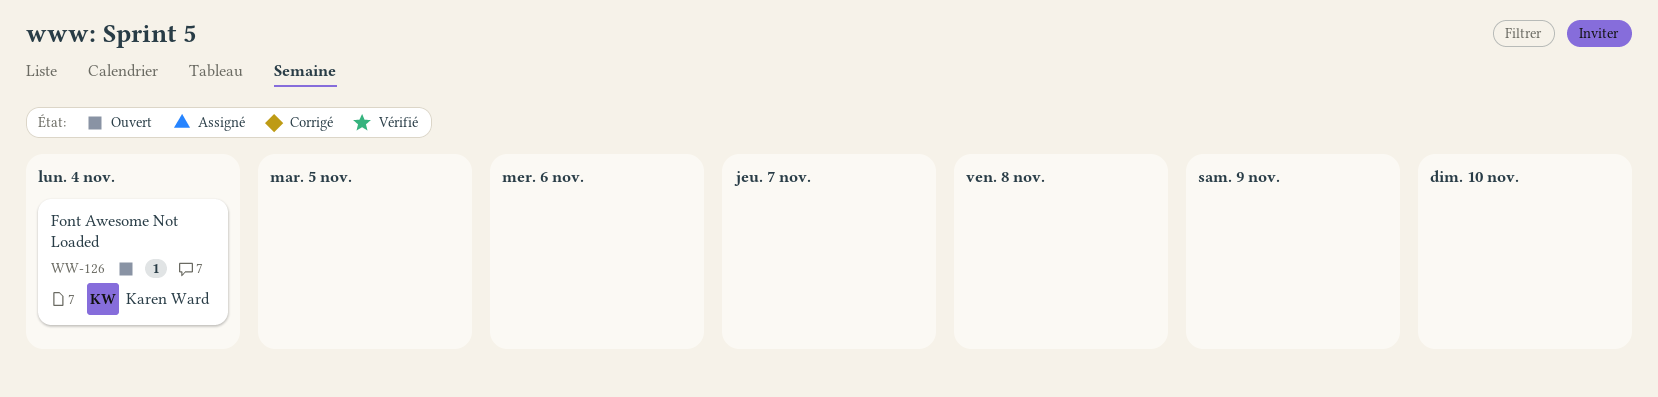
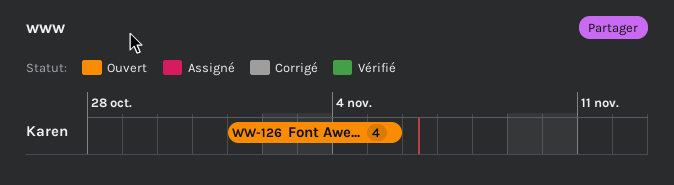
WW-126, estimate: 1 -> 4
WW-126, due: Nov 4 -> Nov 5

